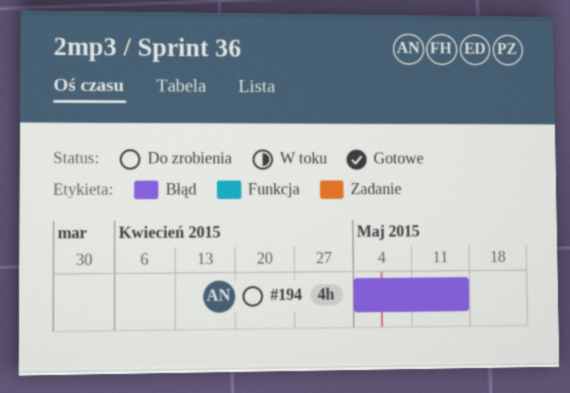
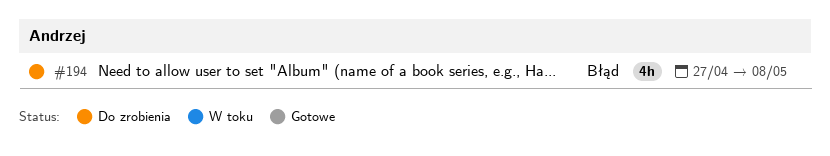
#194, start: May 4 -> Apr 27
#194, due: May 15 -> May 8

